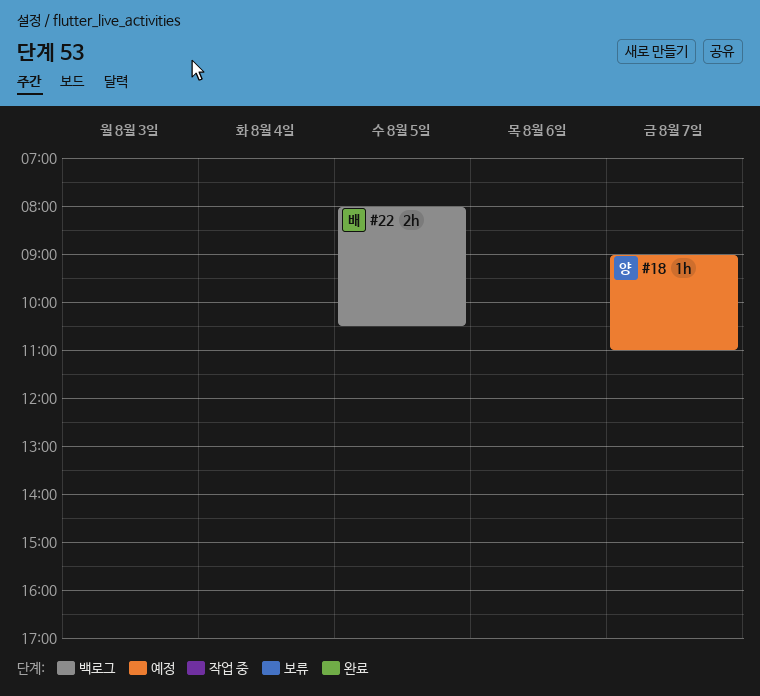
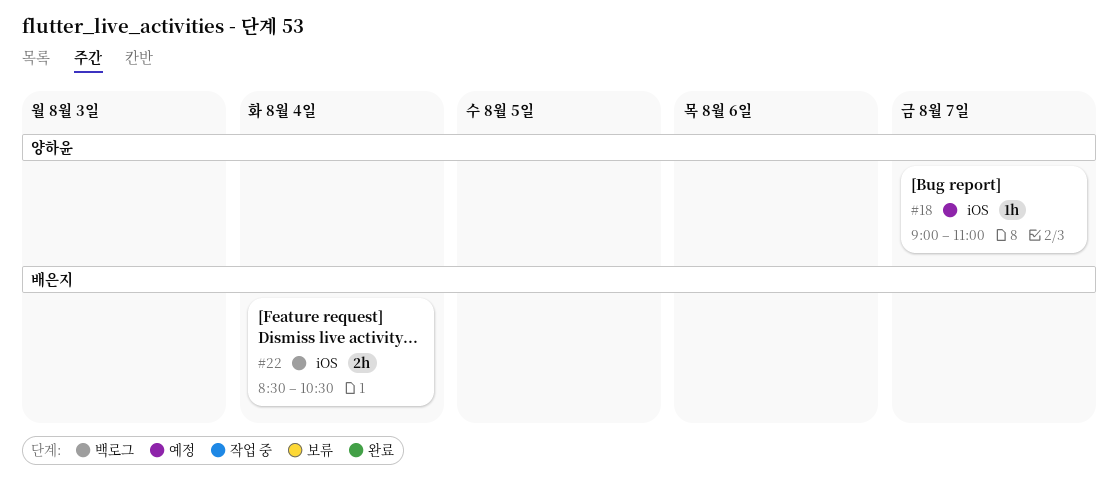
#22, day: Aug 5 -> Aug 4
#22, begins: 08:00 -> 08:30

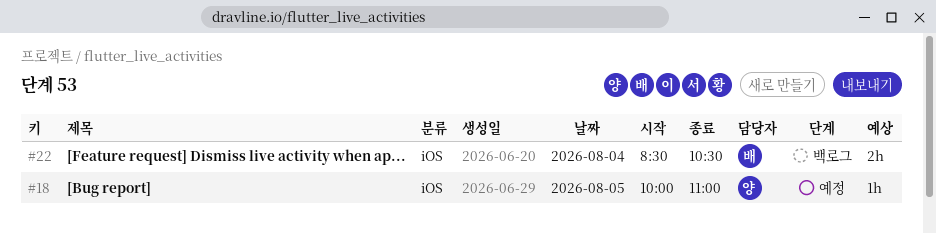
#18, day: Aug 7 -> Aug 5
#18, begins: 09:00 -> 10:00

